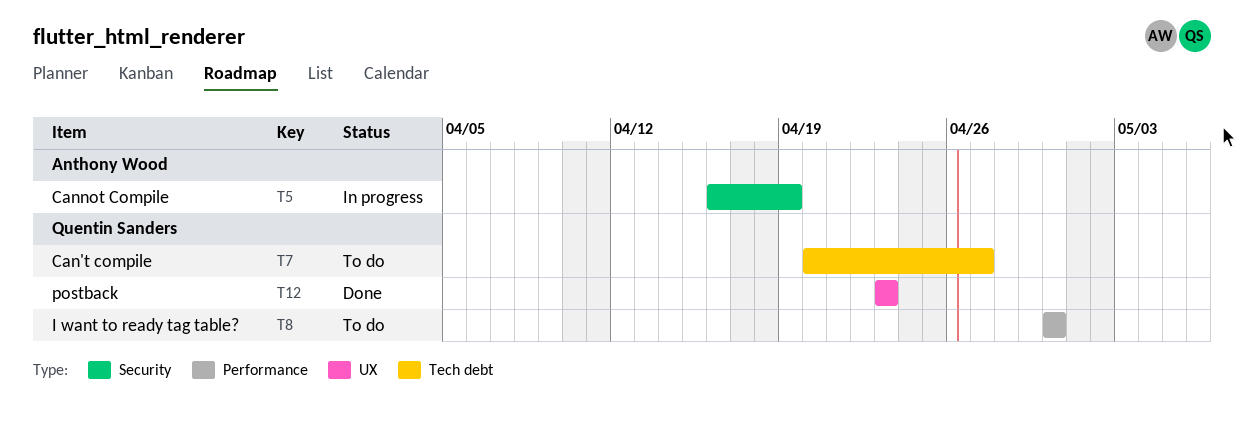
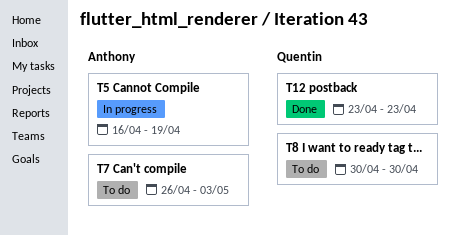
T7, owner: Quentin Sanders -> Anthony Wood
T7, start: Apr 20 -> Apr 26
T7, due: Apr 27 -> May 3

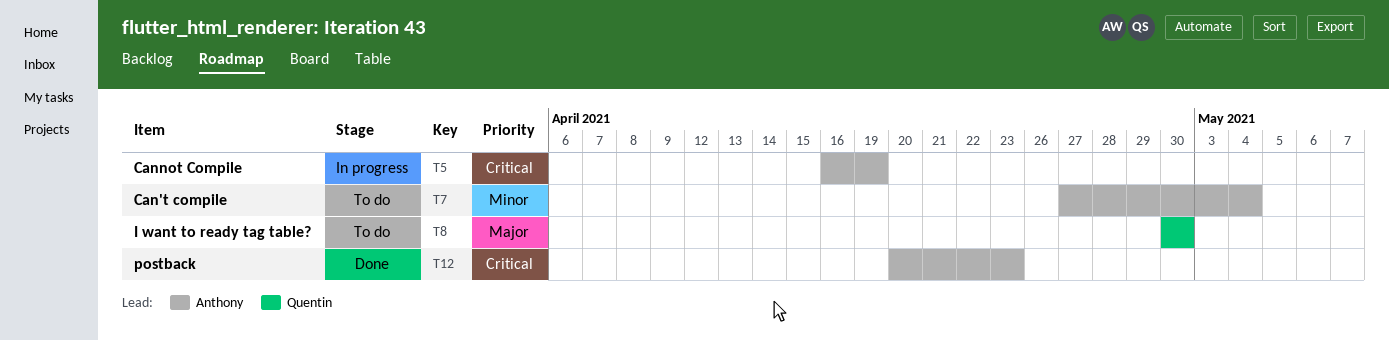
T7, start: Apr 26 -> Apr 27
T7, due: May 3 -> May 4
T12, owner: Quentin -> Anthony
T12, start: Apr 23 -> Apr 20

